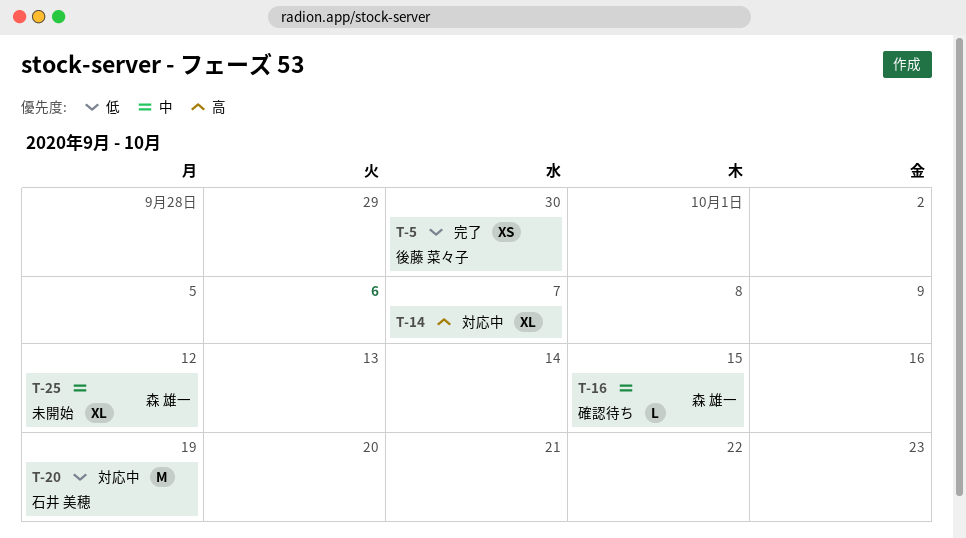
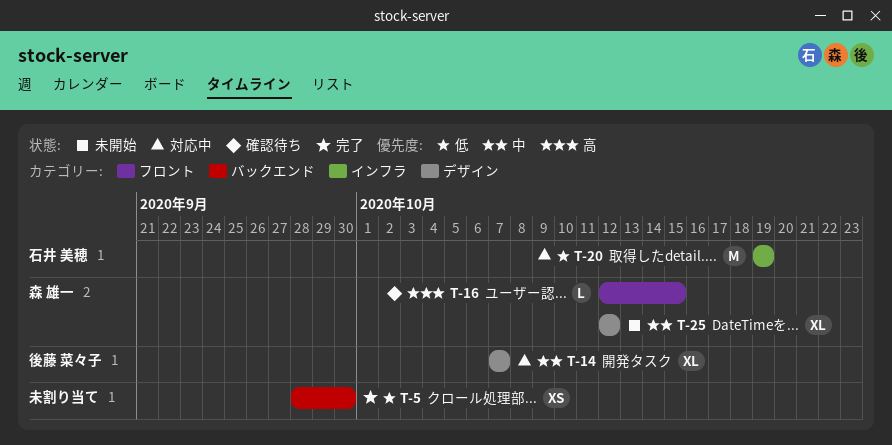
T-5, owner: 後藤 菜々子 -> none
T-14, owner: none -> 後藤 菜々子
T-14, priority: 高 -> 中
T-16, priority: 中 -> 高

